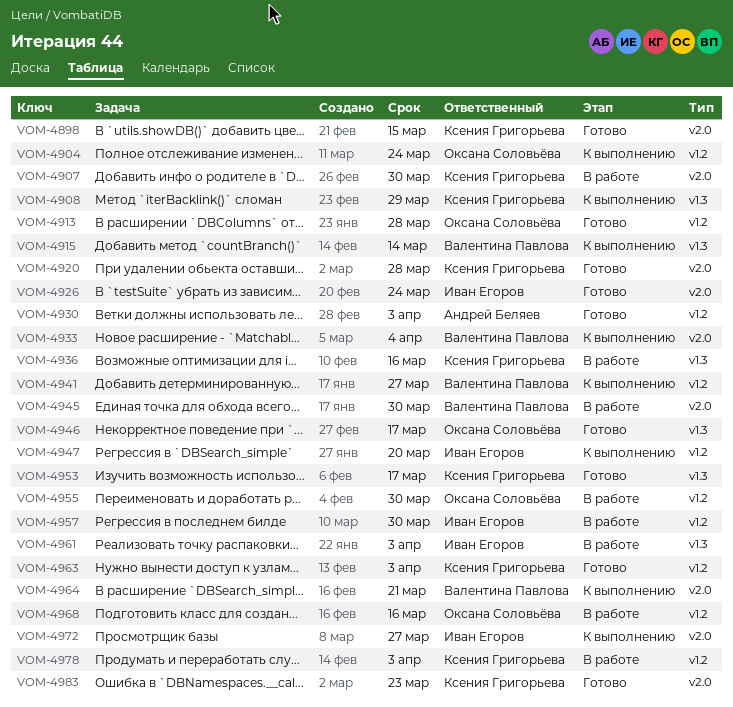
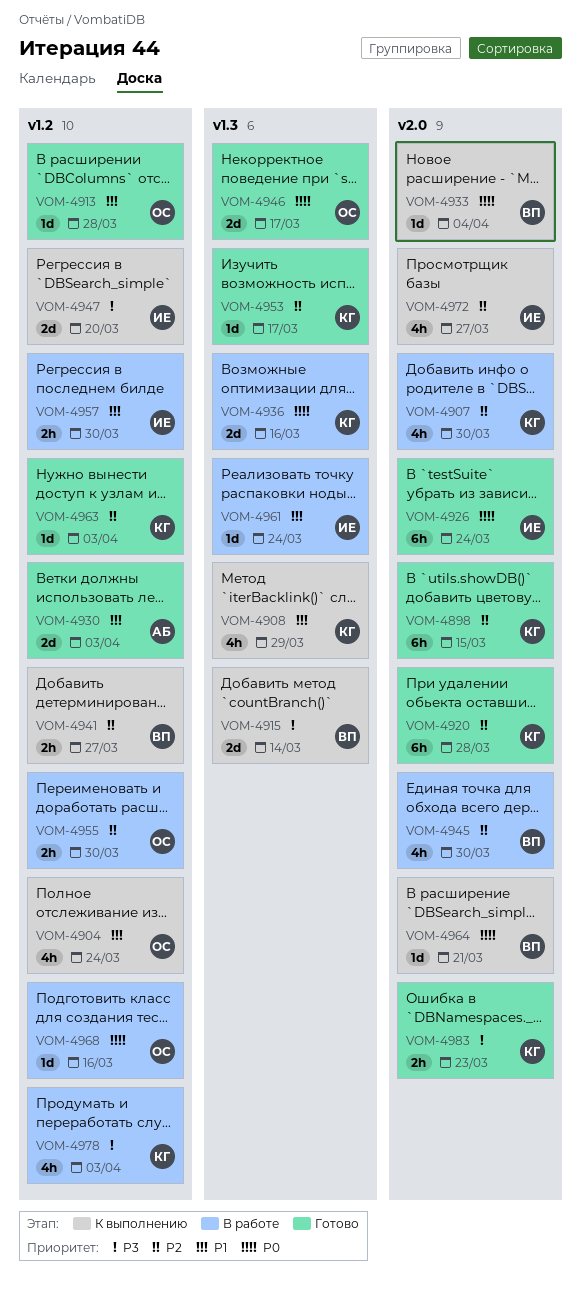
VOM-4961, due: Apr 3 -> Mar 24

